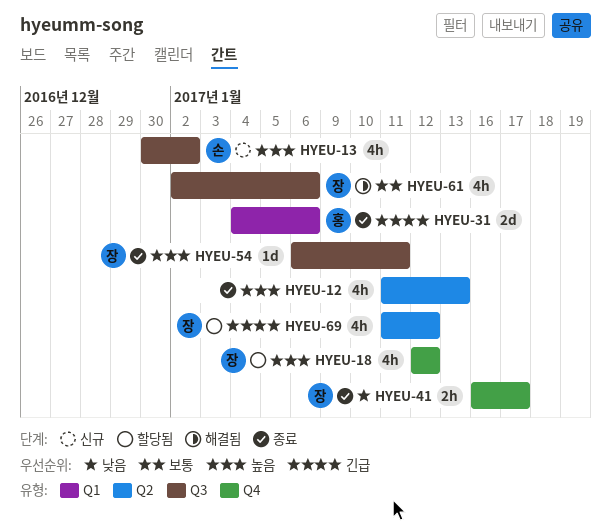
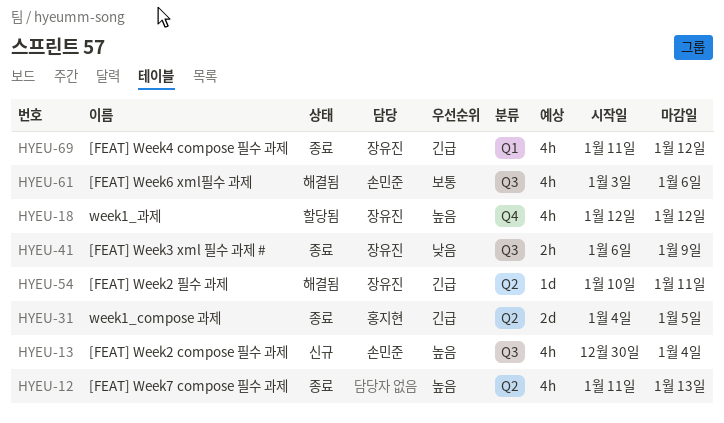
HYEU-13, due: Jan 2 -> Jan 4
HYEU-31, label: Q1 -> Q2
HYEU-31, due: Jan 6 -> Jan 5
HYEU-41, label: Q4 -> Q3
HYEU-41, start: Jan 16 -> Jan 6
HYEU-41, due: Jan 17 -> Jan 9
HYEU-54, status: 종료 -> 해결됨
HYEU-54, priority: 높음 -> 긴급
HYEU-54, label: Q3 -> Q2
HYEU-54, start: Jan 6 -> Jan 10
HYEU-61, owner: 장유진 -> 손민준
HYEU-61, start: Jan 2 -> Jan 3
HYEU-69, status: 할당됨 -> 종료
HYEU-69, label: Q2 -> Q1

